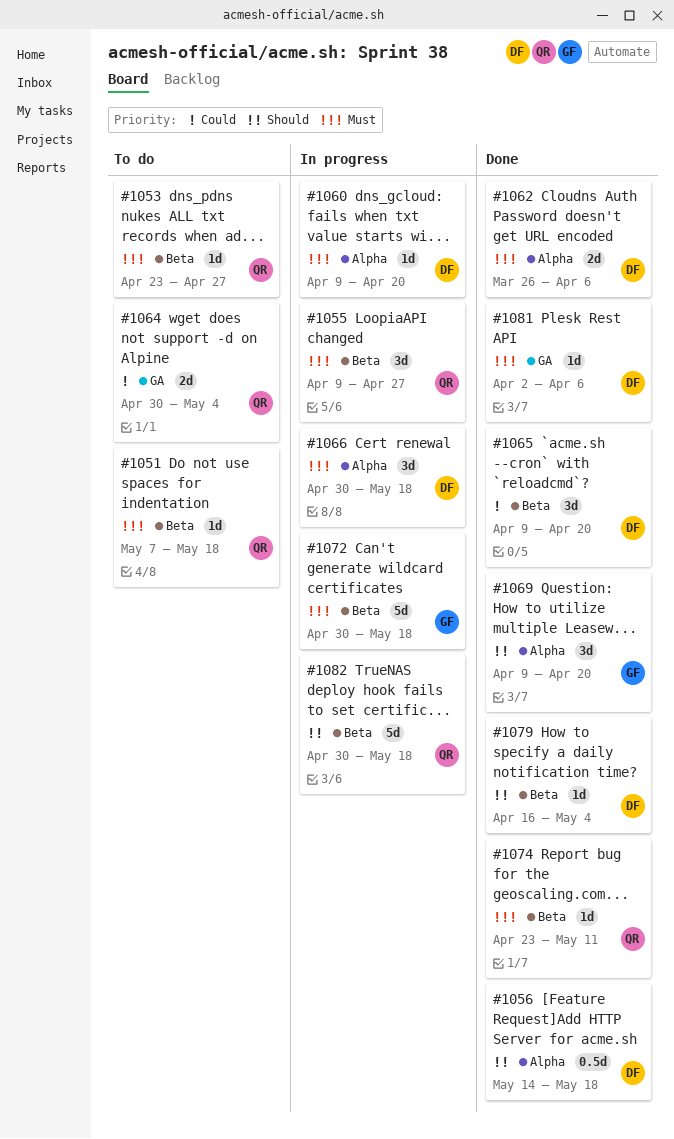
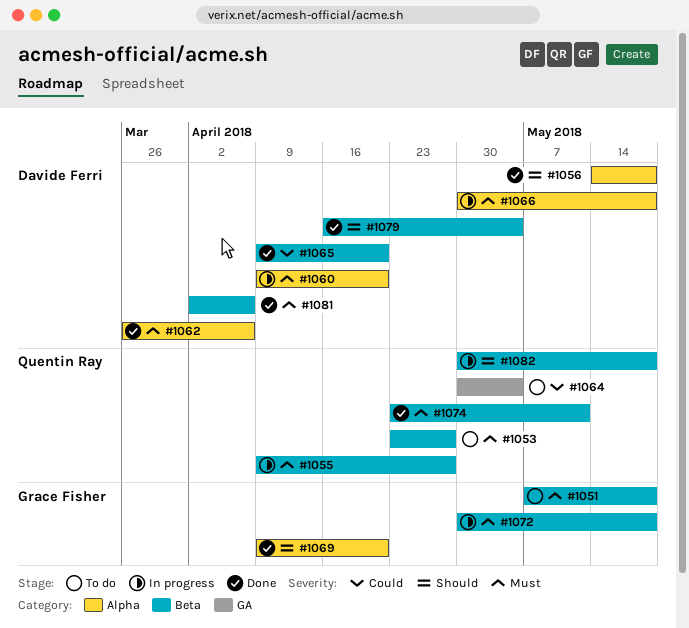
#1051, owner: Quentin Ray -> Grace Fisher
#1081, label: GA -> Beta

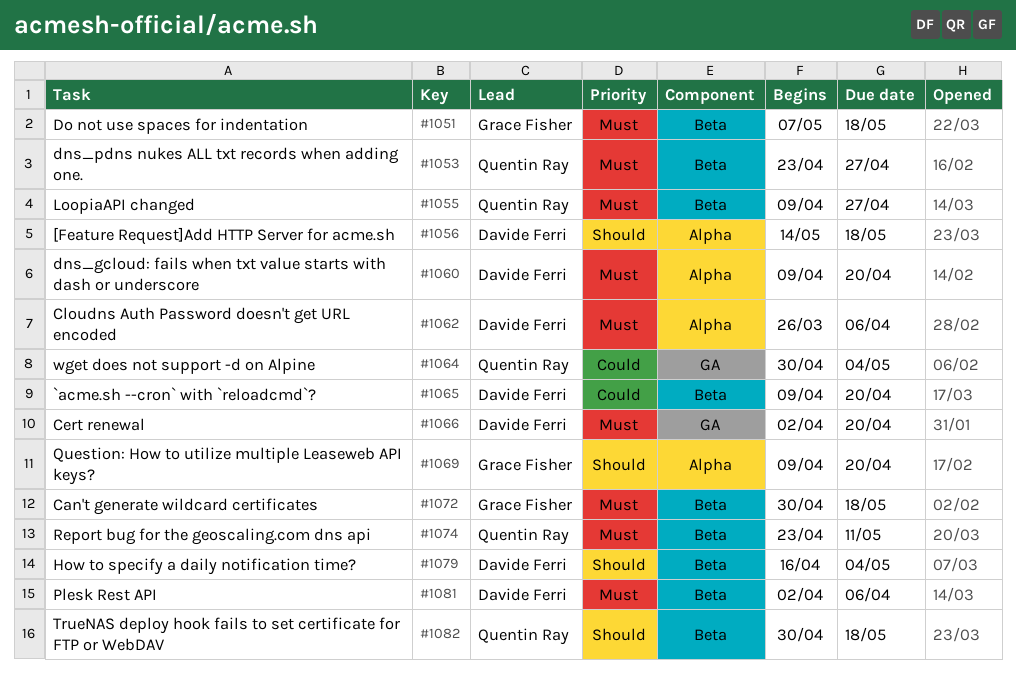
#1066, label: Alpha -> GA
#1066, start: Apr 30 -> Apr 2
#1066, due: May 18 -> Apr 20

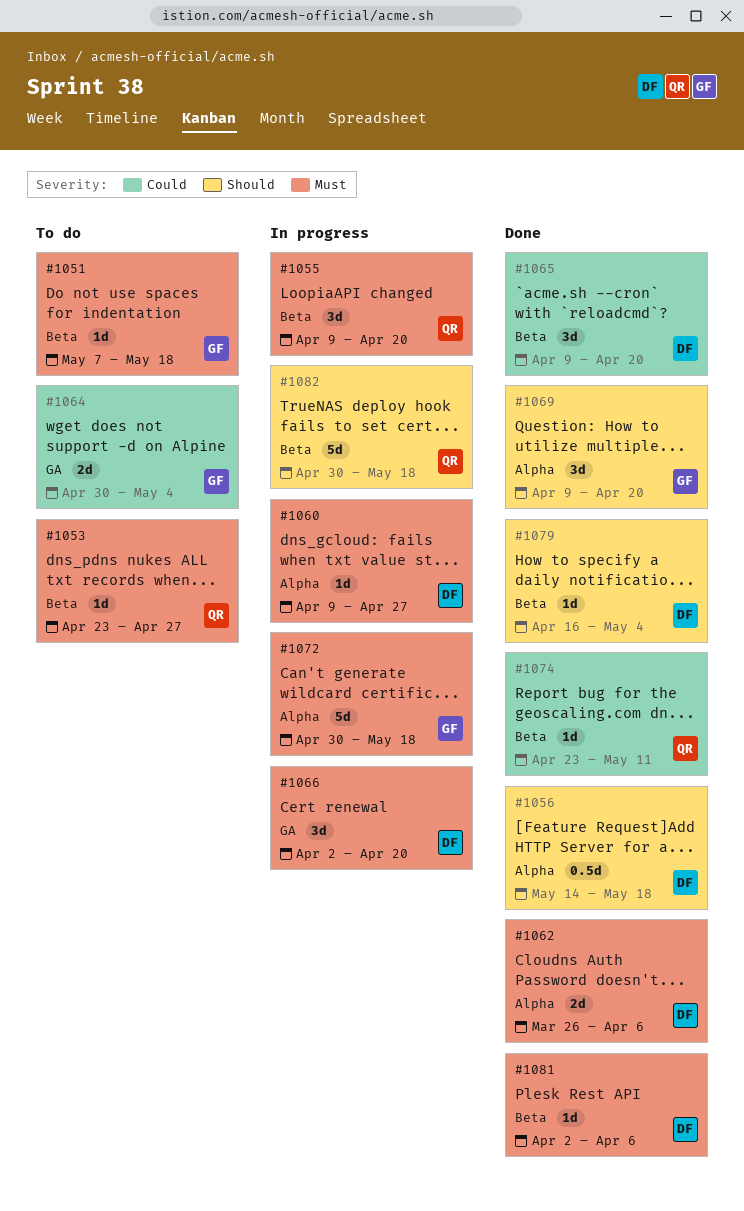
#1055, due: Apr 27 -> Apr 20
#1060, due: Apr 20 -> Apr 27
#1064, owner: Quentin Ray -> Grace Fisher
#1072, label: Beta -> Alpha
#1074, priority: Must -> Could

